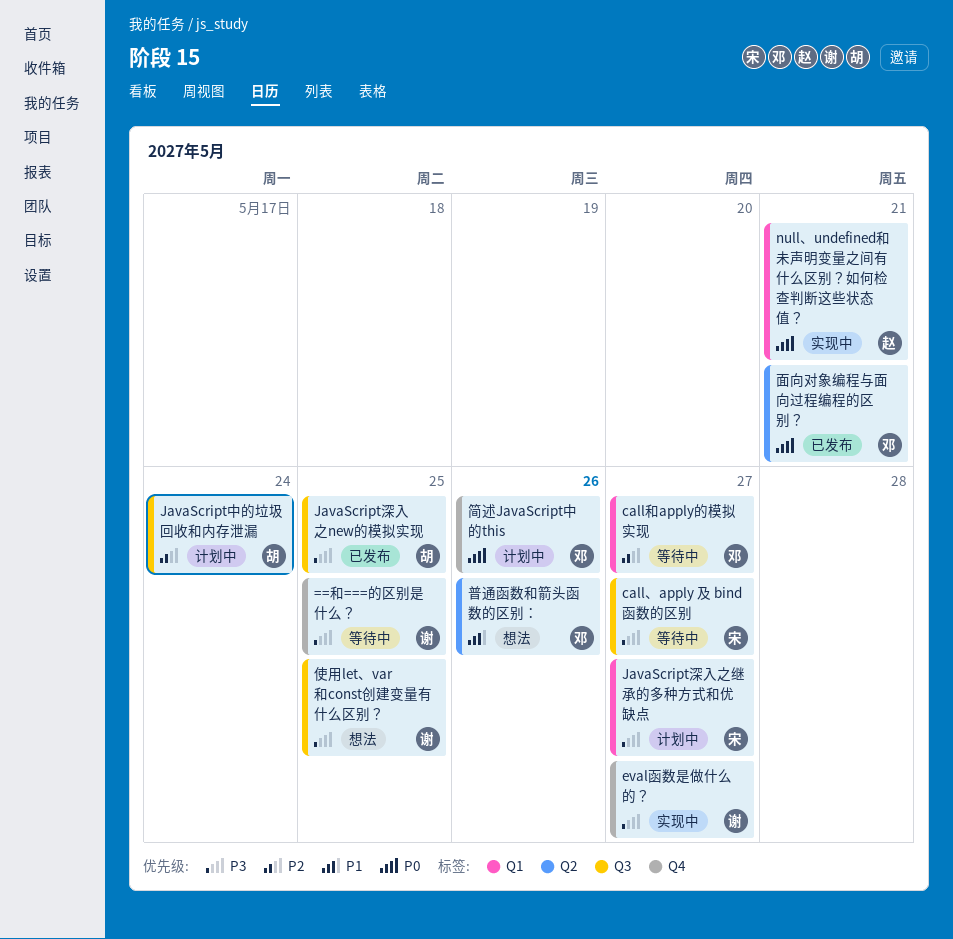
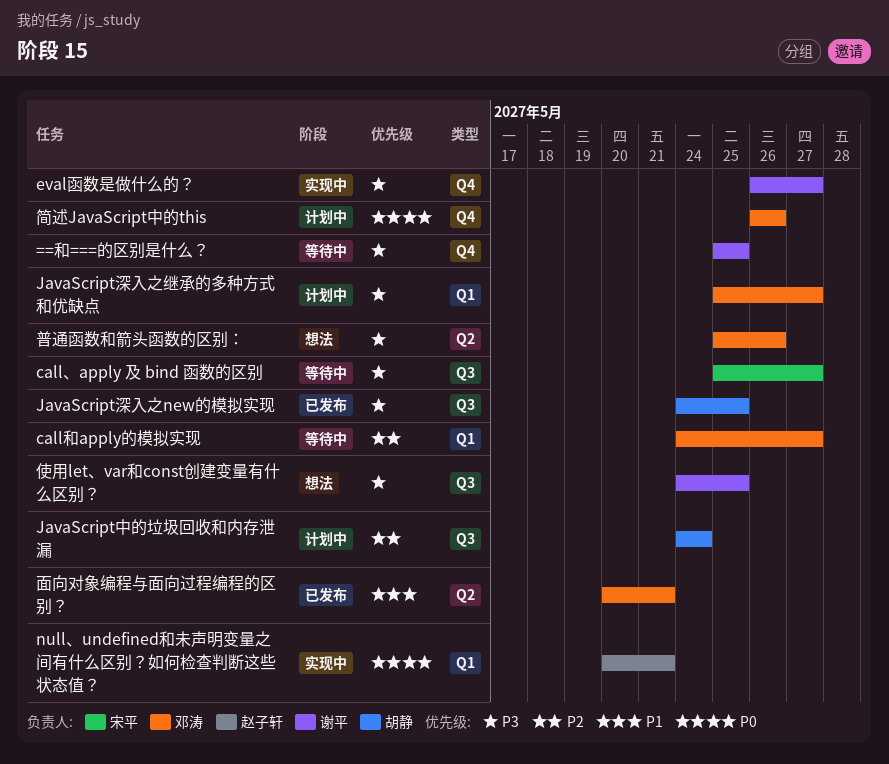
JavaScript深入之继承的多种方式和优缺点, owner: 宋平 -> 邓涛
普通函数和箭头函数的区别：, priority: P1 -> P3
面向对象编程与面向过程编程的区别？, priority: P0 -> P1

